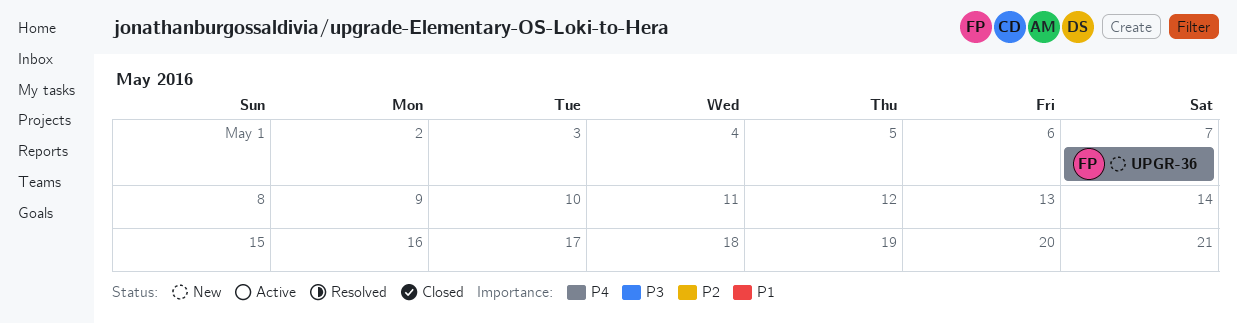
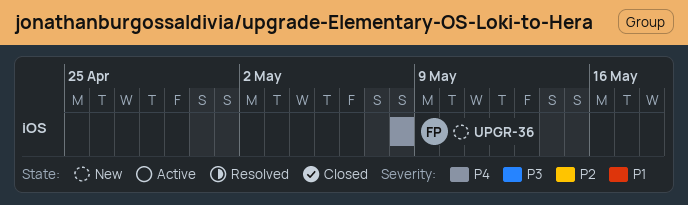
UPGR-36, start: May 7 -> May 8
UPGR-36, due: May 7 -> May 8

